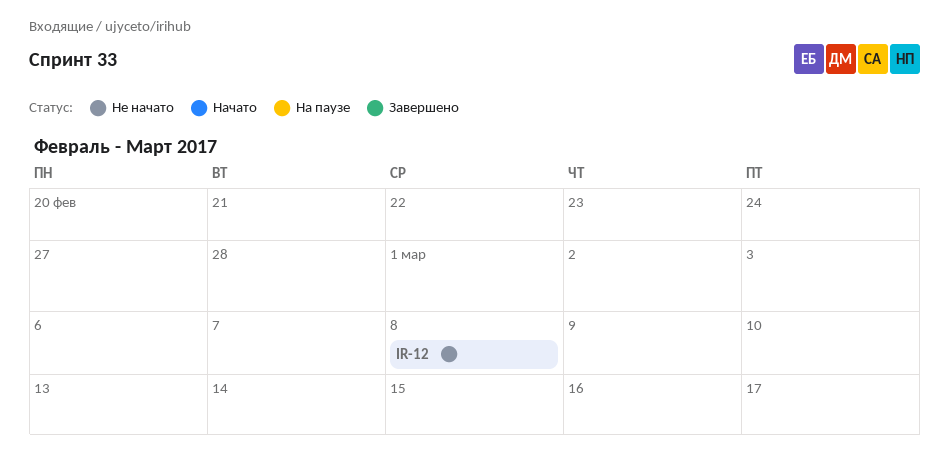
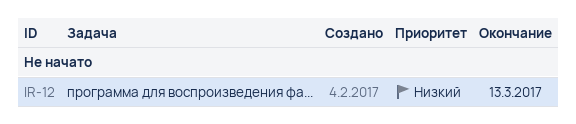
IR-12, due: Mar 8 -> Mar 13

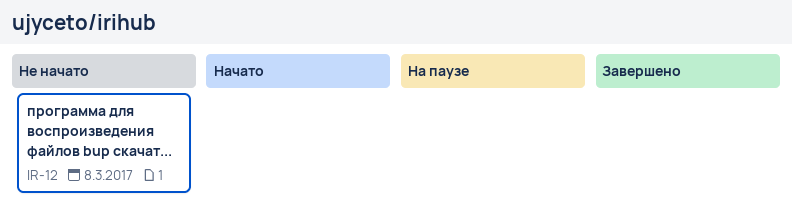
IR-12, due: Mar 13 -> Mar 8

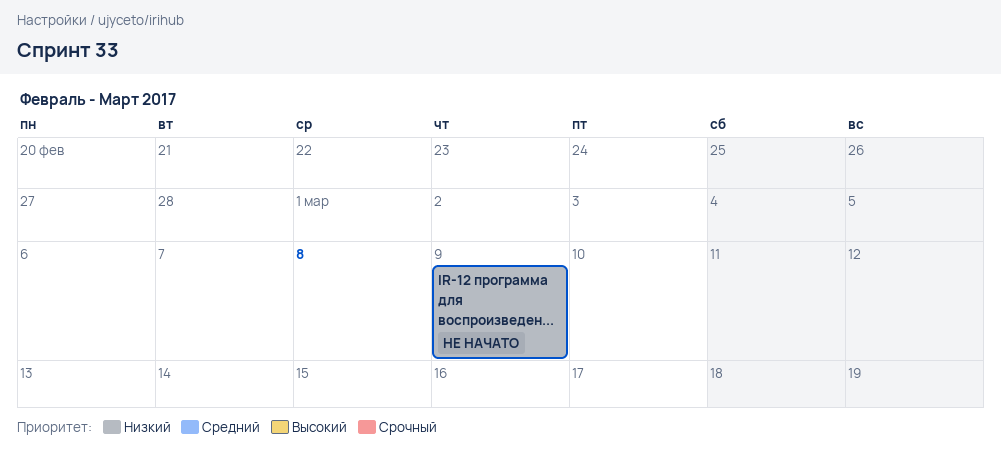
IR-12, due: Mar 8 -> Mar 9

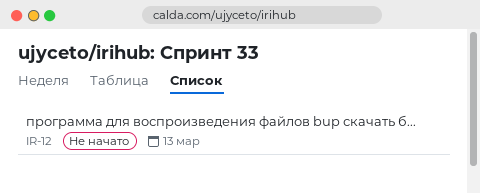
IR-12, due: Mar 9 -> Mar 13

